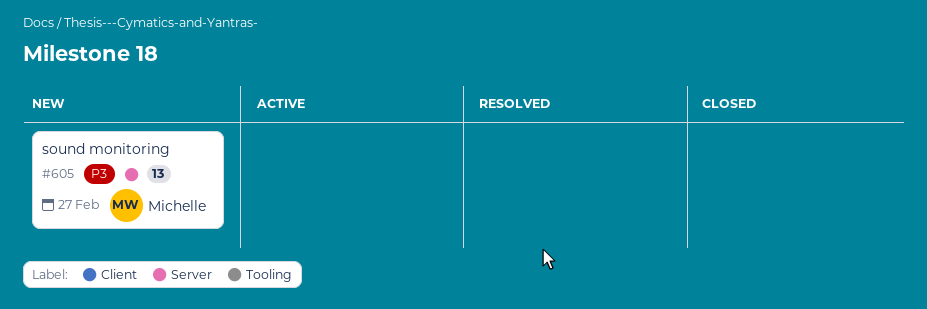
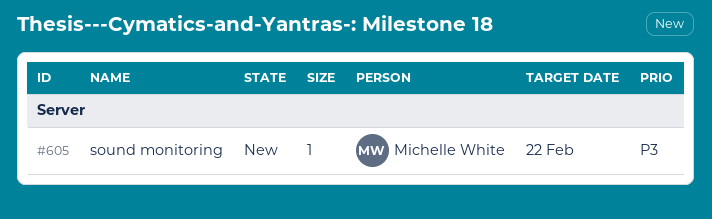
#605, estimate: 13 -> 1
#605, due: Feb 27 -> Feb 22

